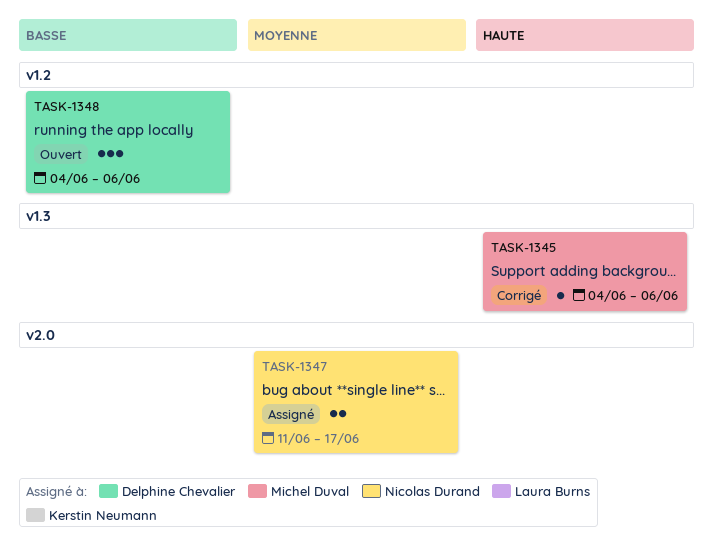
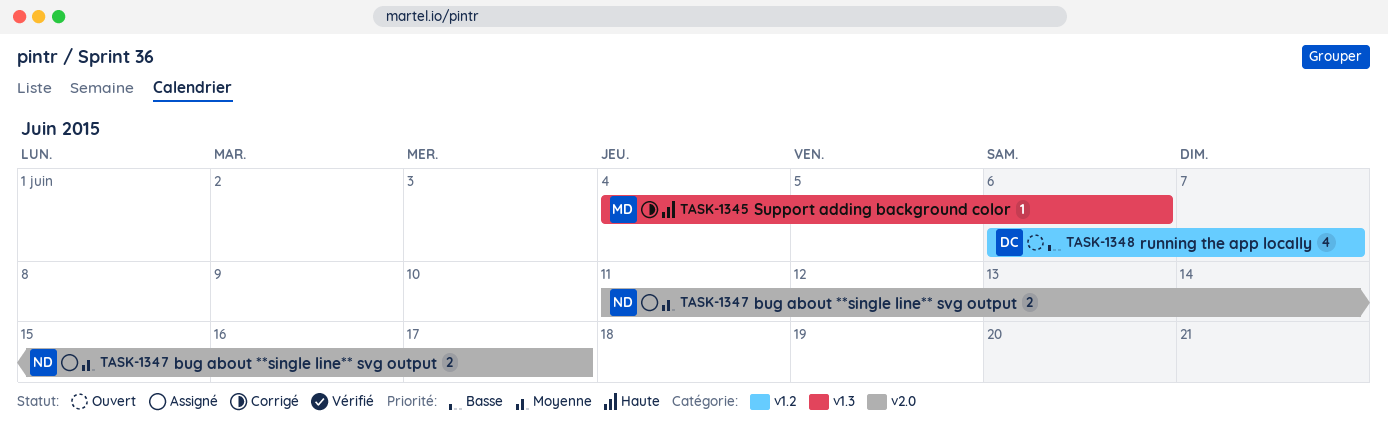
TASK-1348, estimate: 3 -> 4
TASK-1348, start: Jun 4 -> Jun 6
TASK-1348, due: Jun 6 -> Jun 7

